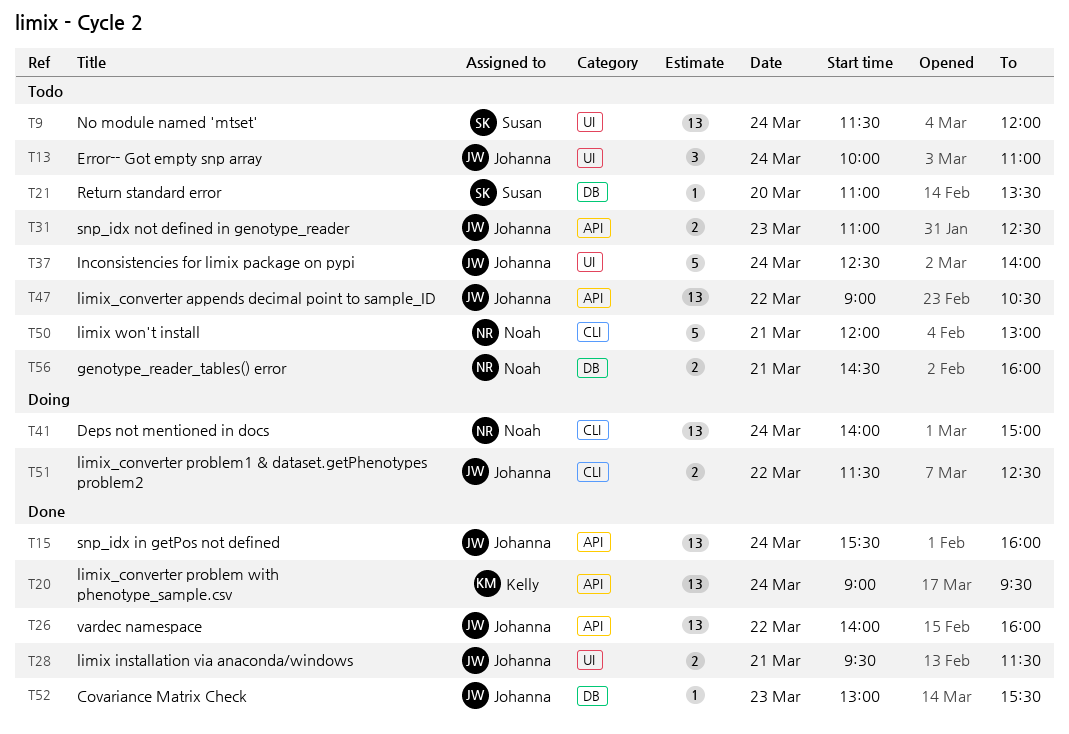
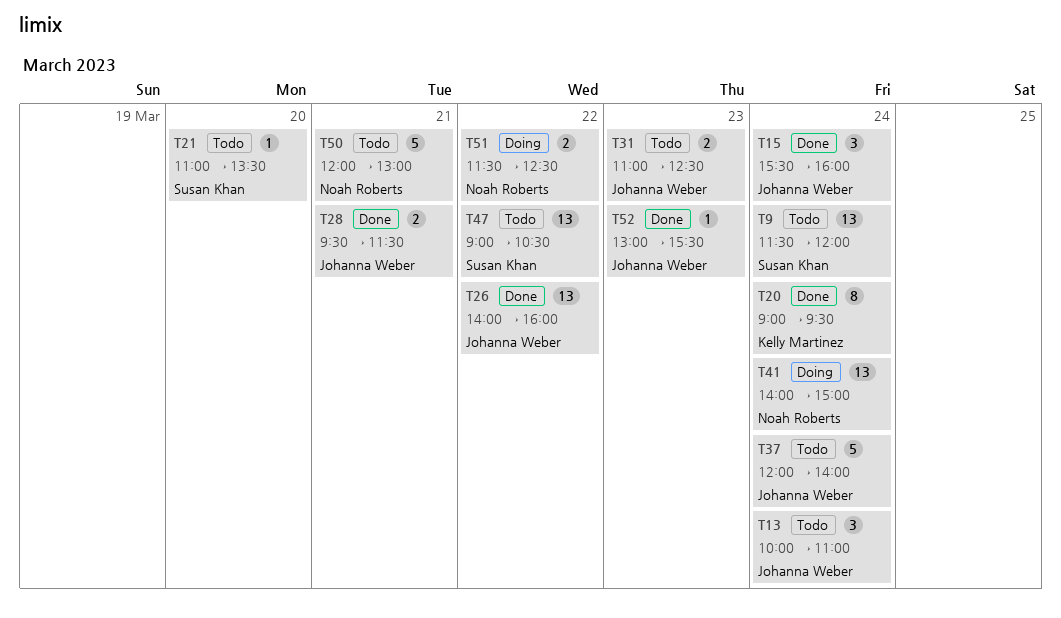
T15, estimate: 13 -> 3
T20, estimate: 13 -> 8
T37, begins: 12:30 -> 12:00
T47, owner: Johanna Weber -> Susan Khan
T51, owner: Johanna Weber -> Noah Roberts
T56: present -> none

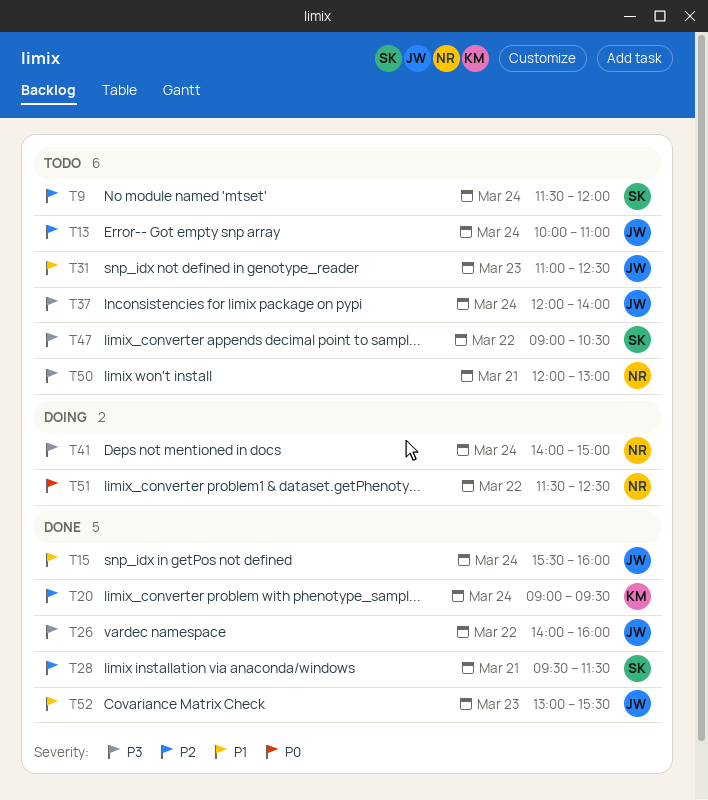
T21: present -> none
T28, owner: Johanna Weber -> Susan Khan

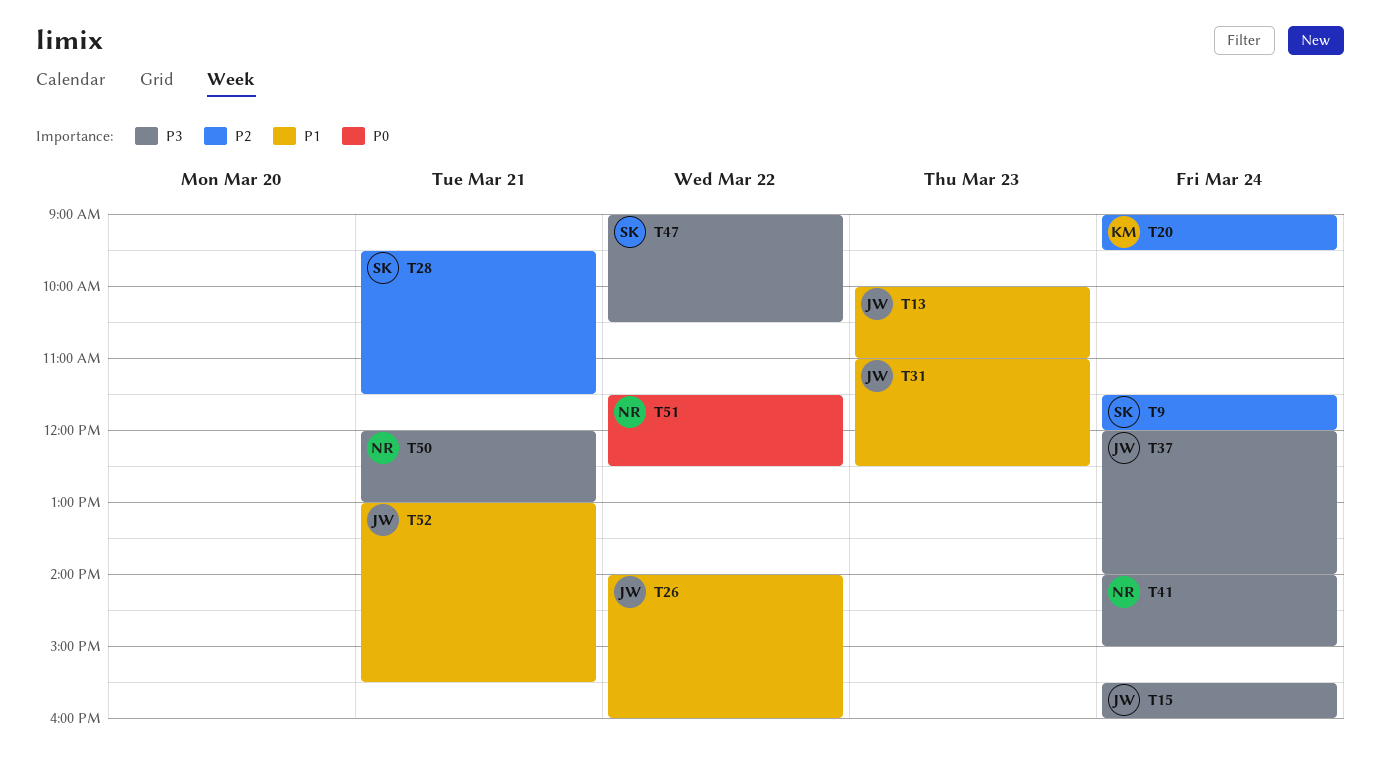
T13, priority: P2 -> P1
T13, day: Mar 24 -> Mar 23
T15, priority: P1 -> P3
T26, priority: P3 -> P1
T52, day: Mar 23 -> Mar 21

